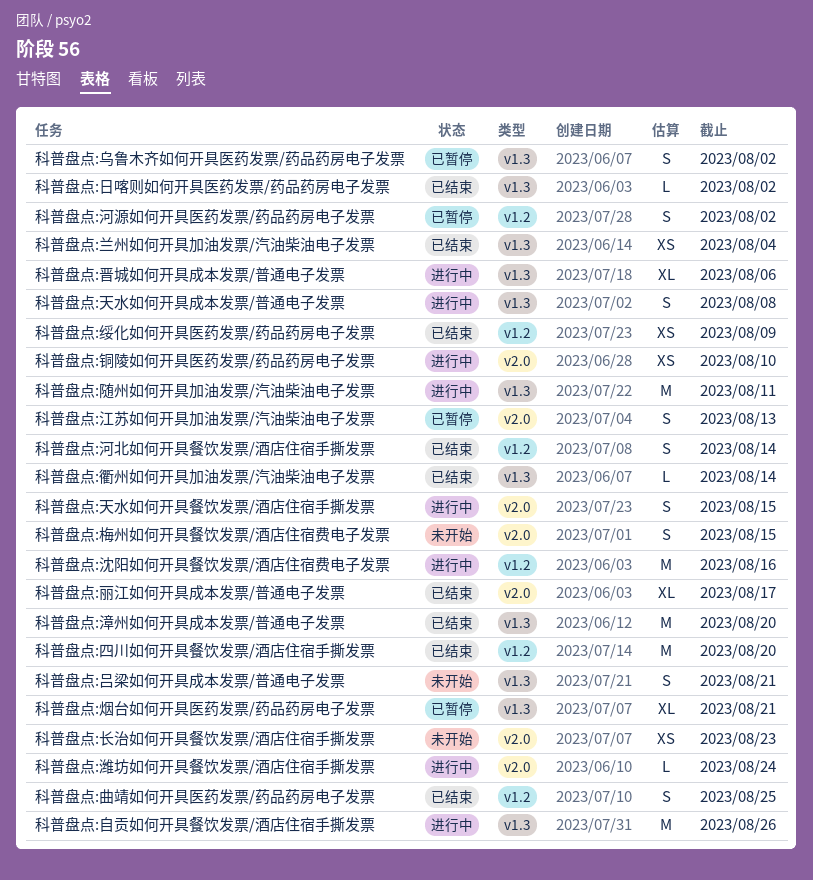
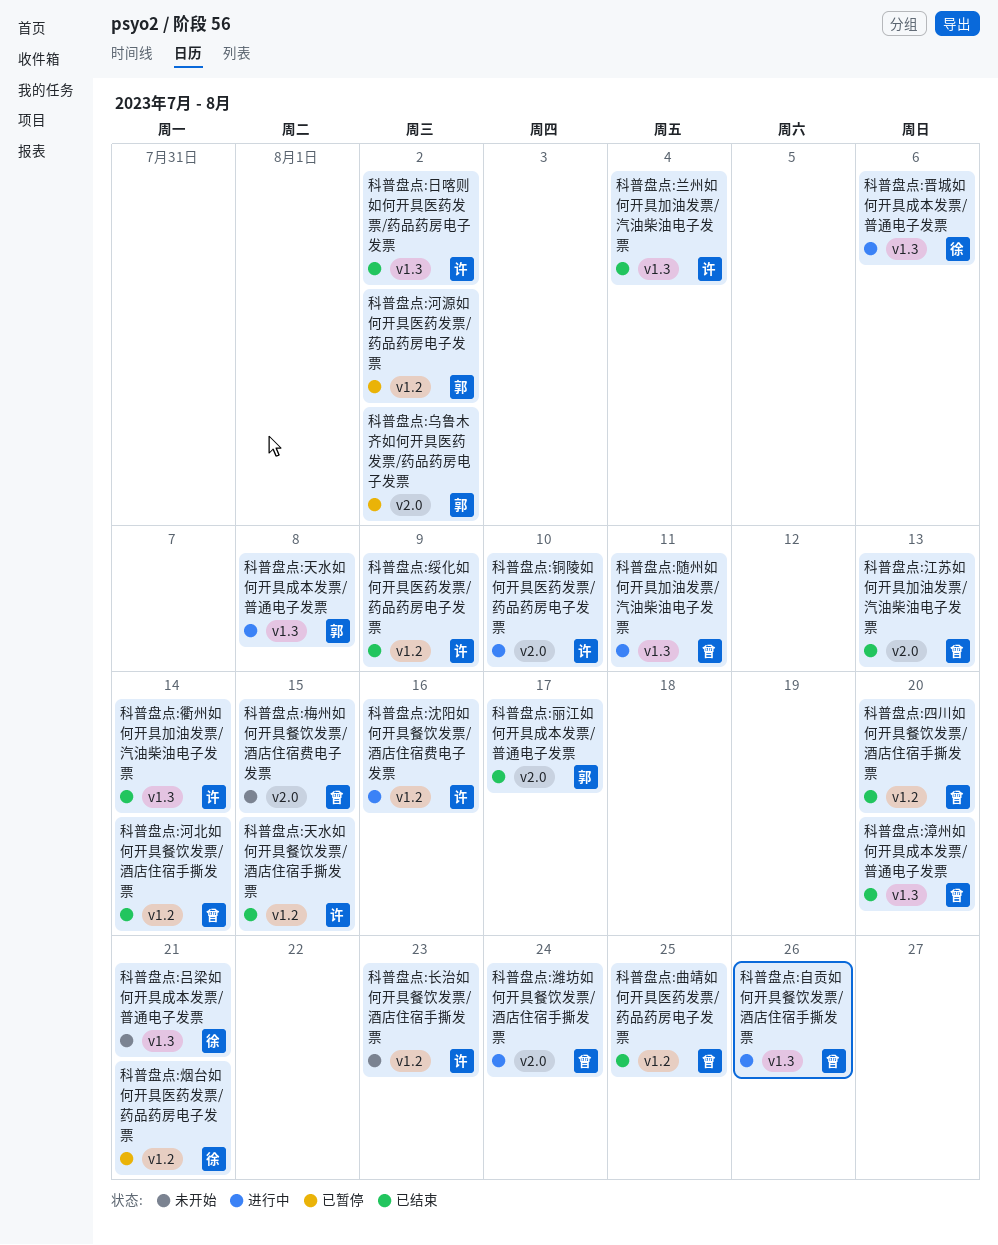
科普盘点:乌鲁木齐如何开具医药发票/药品药房电子发票, label: v1.3 -> v2.0
科普盘点:天水如何开具餐饮发票/酒店住宿手撕发票, status: 进行中 -> 已结束
科普盘点:天水如何开具餐饮发票/酒店住宿手撕发票, label: v2.0 -> v1.2
科普盘点:江苏如何开具加油发票/汽油柴油电子发票, status: 已暂停 -> 已结束
科普盘点:烟台如何开具医药发票/药品药房电子发票, label: v1.3 -> v1.2
科普盘点:长治如何开具餐饮发票/酒店住宿手撕发票, label: v2.0 -> v1.2

